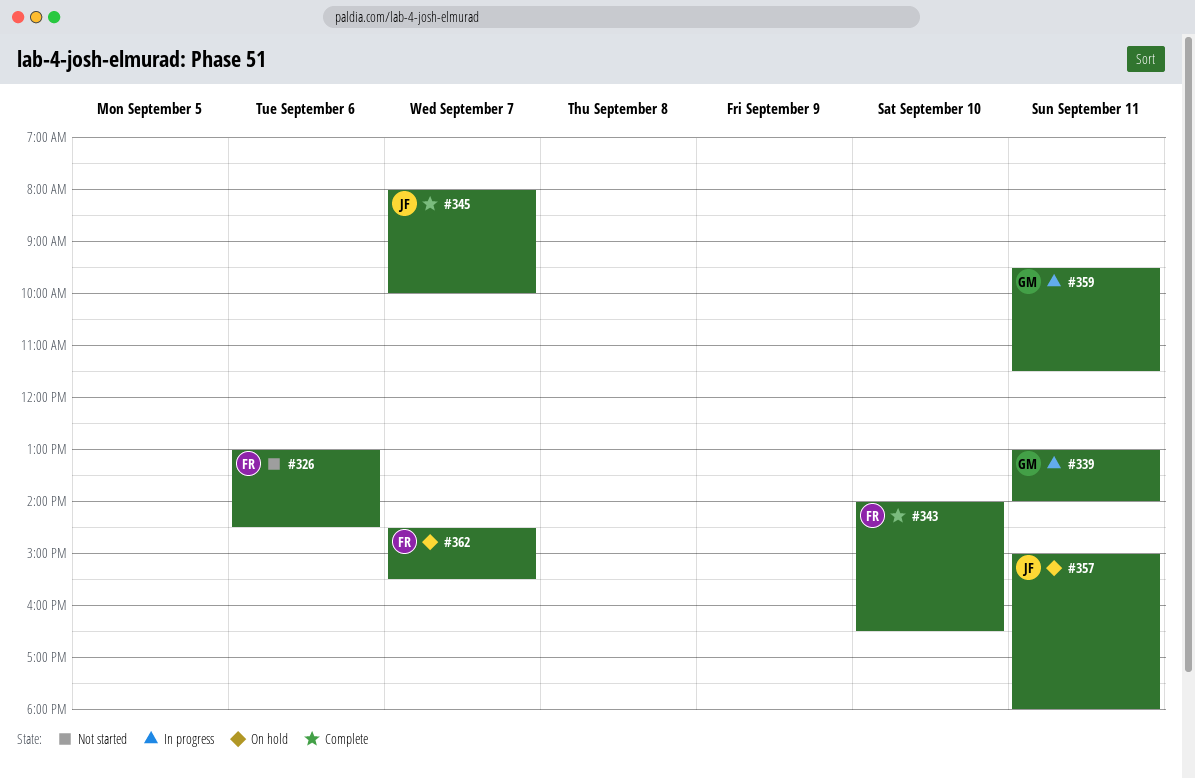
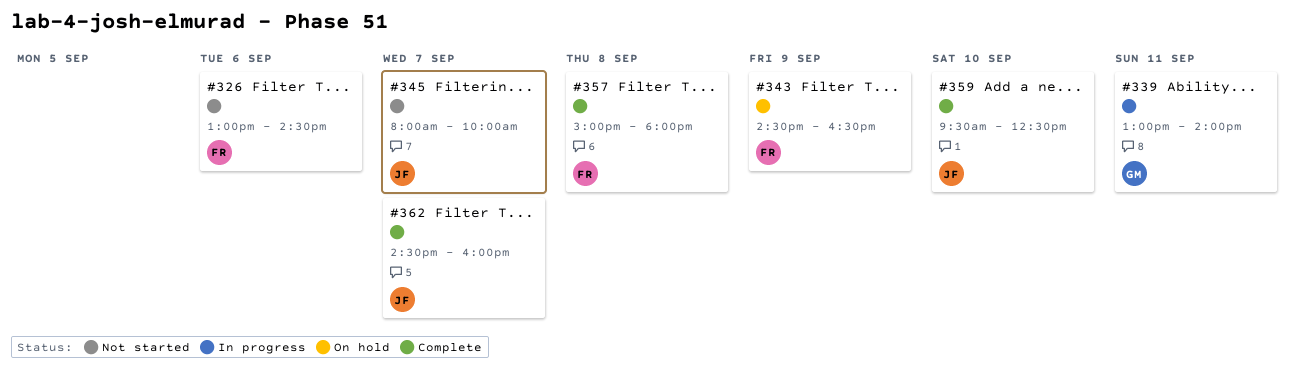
#343, status: Complete -> On hold
#343, day: Sep 10 -> Sep 9
#343, begins: 14:00 -> 14:30
#345, status: Complete -> Not started
#357, status: On hold -> Complete
#357, owner: JF -> FR
#357, day: Sep 11 -> Sep 8
#359, status: In progress -> Complete
#359, owner: GM -> JF
#359, day: Sep 11 -> Sep 10
#359, ends: 11:30 -> 12:30
#362, status: On hold -> Complete
#362, owner: FR -> JF
#362, ends: 15:30 -> 16:00

